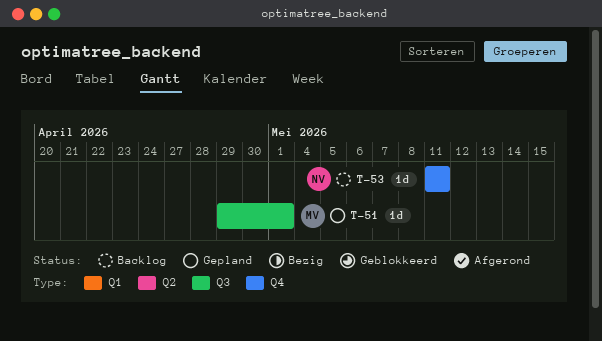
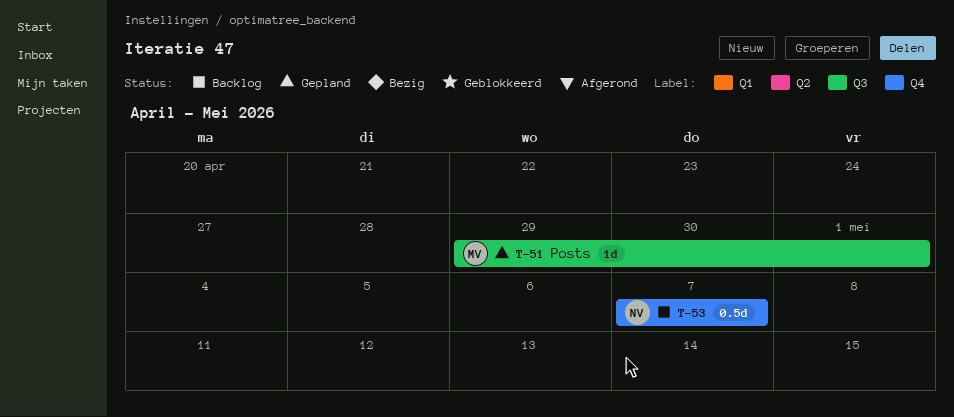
T-53, estimate: 1d -> 0.5d
T-53, start: May 11 -> May 7
T-53, due: May 11 -> May 7

